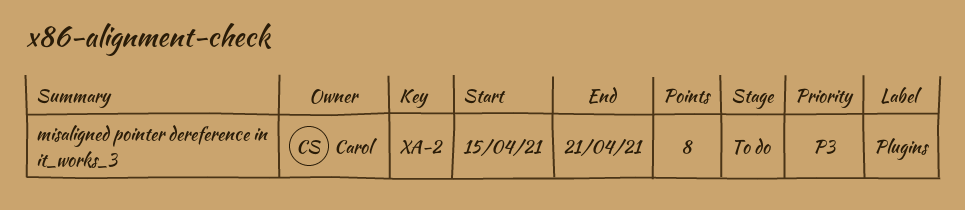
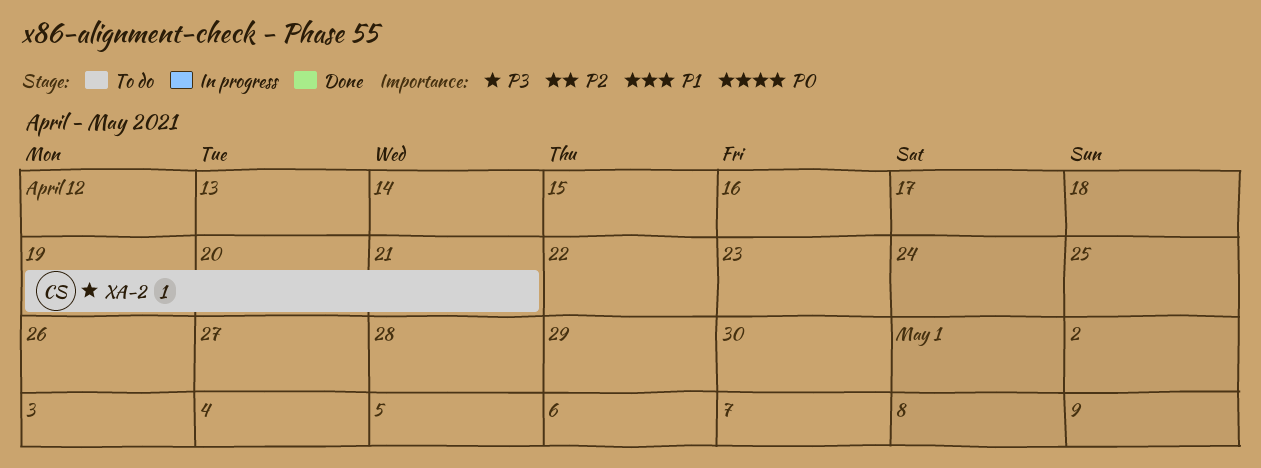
XA-2, estimate: 8 -> 1
XA-2, start: Apr 15 -> Apr 19

